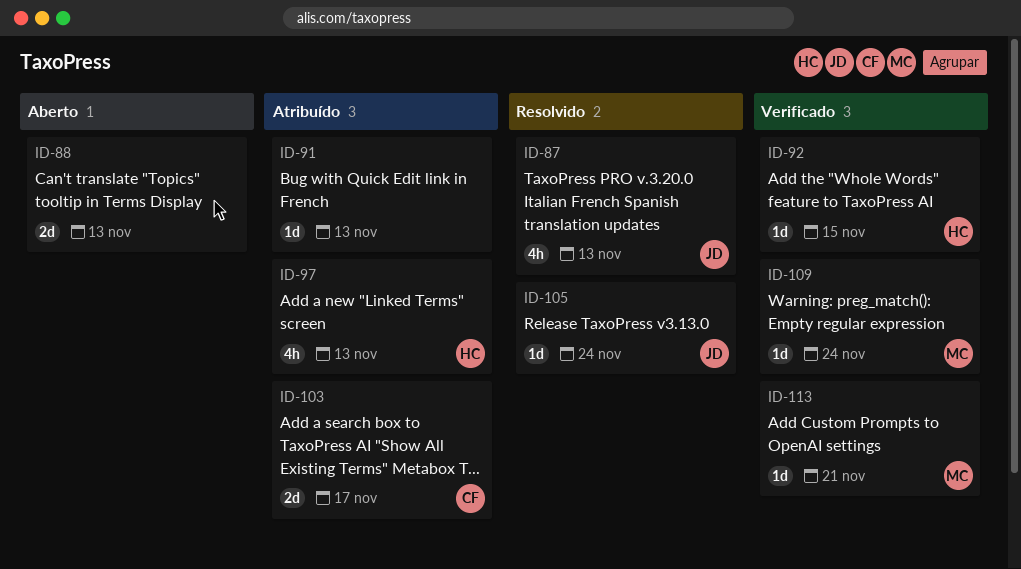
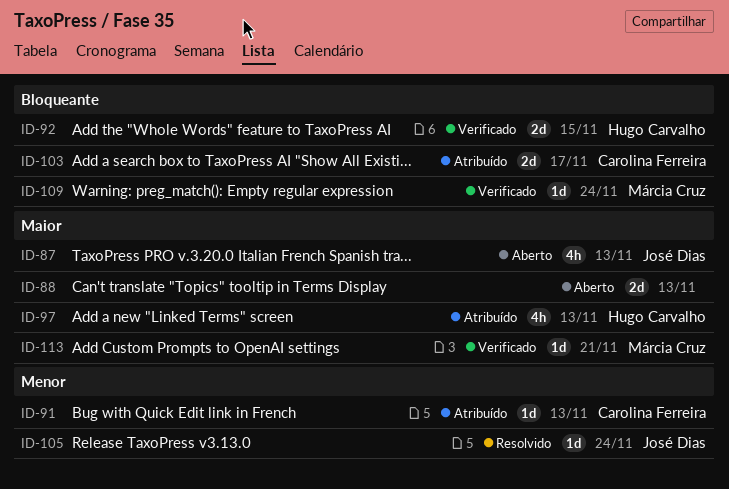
ID-87, status: Resolvido -> Aberto
ID-91, owner: none -> Carolina Ferreira
ID-92, estimate: 1d -> 2d

